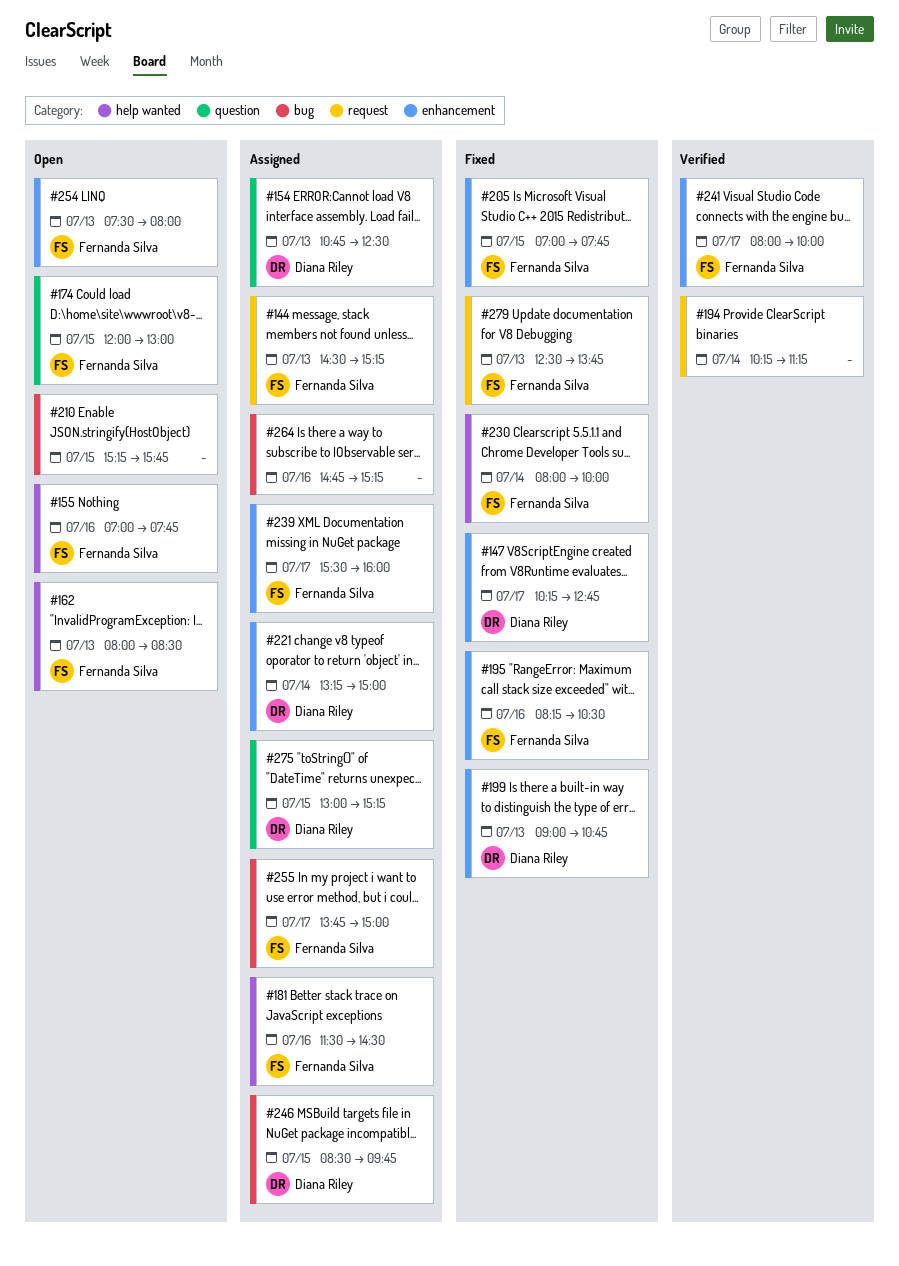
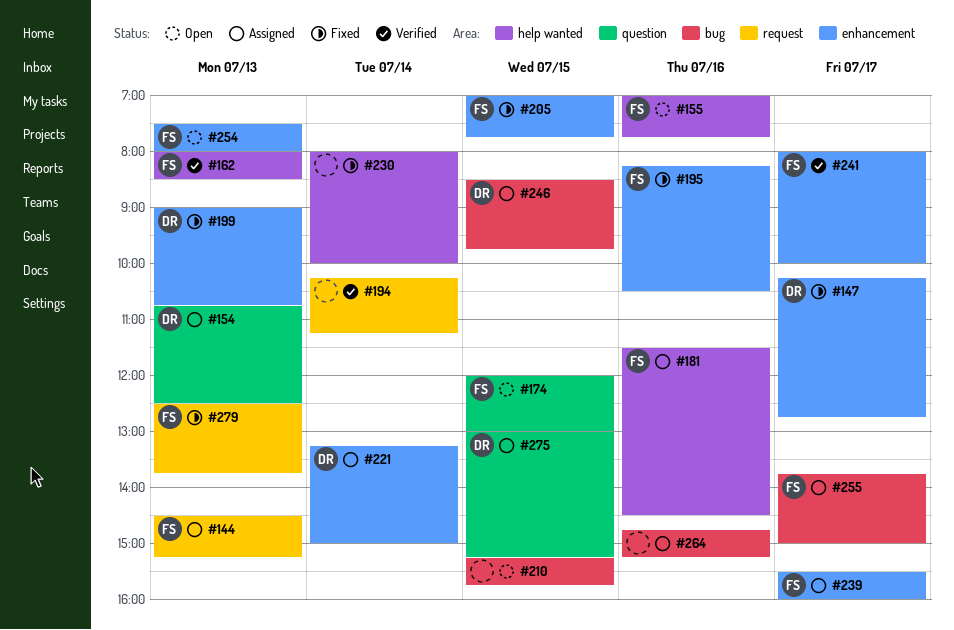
#162, status: Open -> Verified
#230, owner: Fernanda Silva -> none

